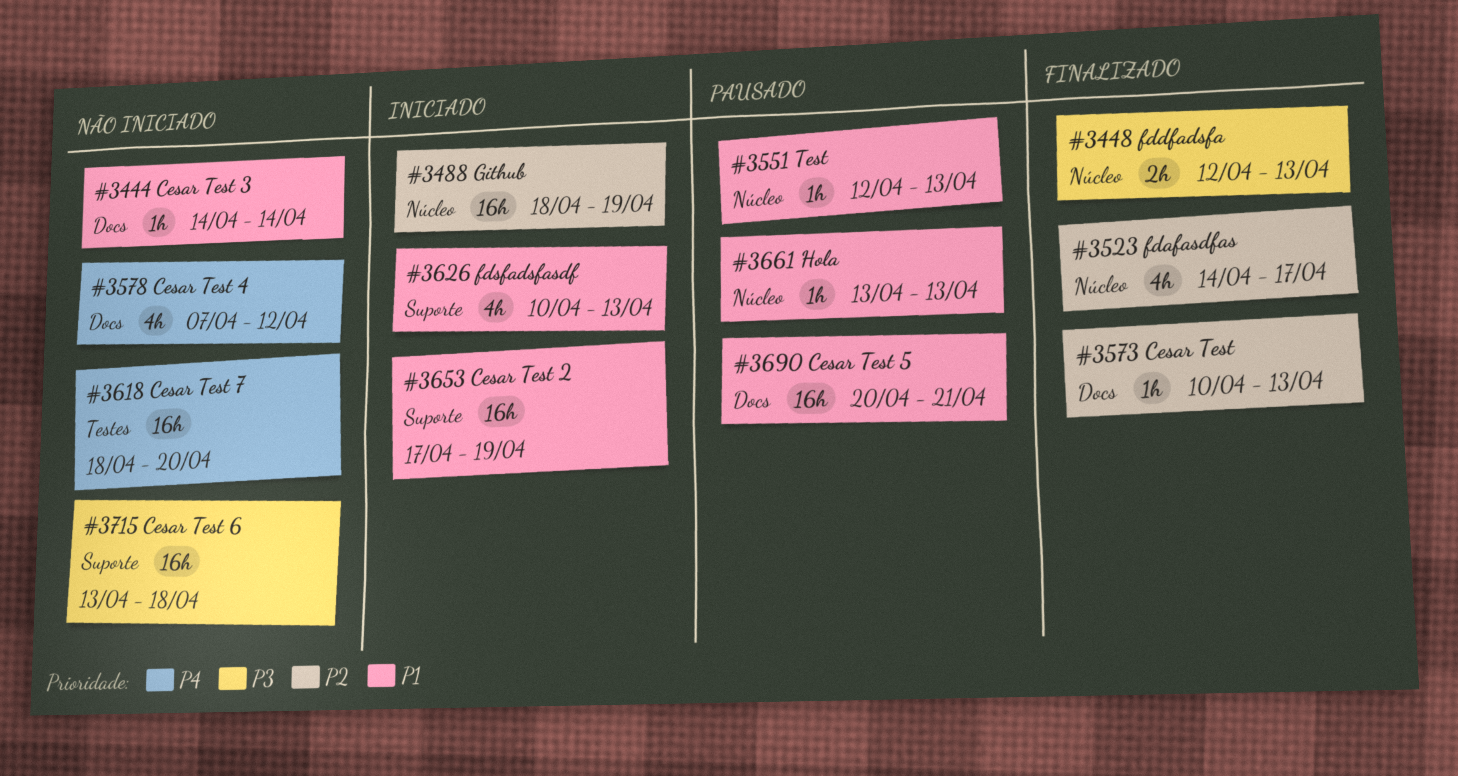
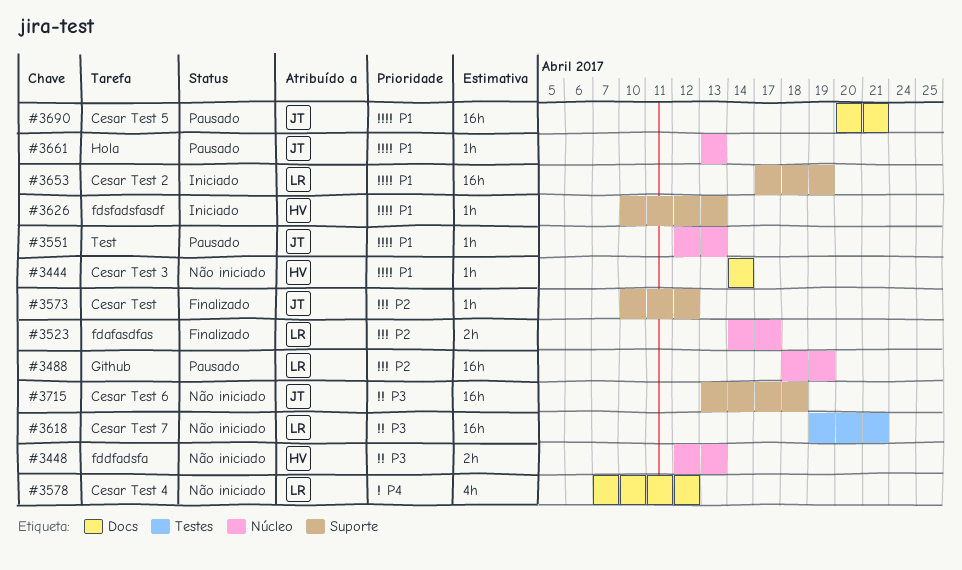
#3448, status: Finalizado -> Não iniciado
#3488, status: Iniciado -> Pausado
#3523, estimate: 4h -> 2h
#3573, label: Docs -> Suporte
#3573, due: Apr 13 -> Apr 12
#3618, priority: P4 -> P3
#3618, start: Apr 18 -> Apr 19
#3618, due: Apr 20 -> Apr 21
#3626, estimate: 4h -> 1h

